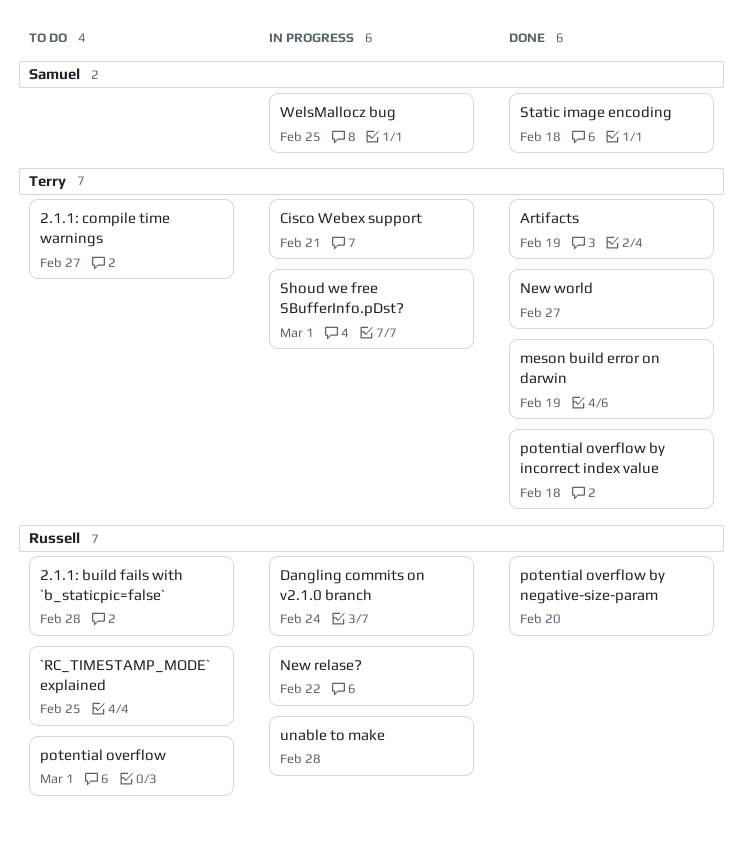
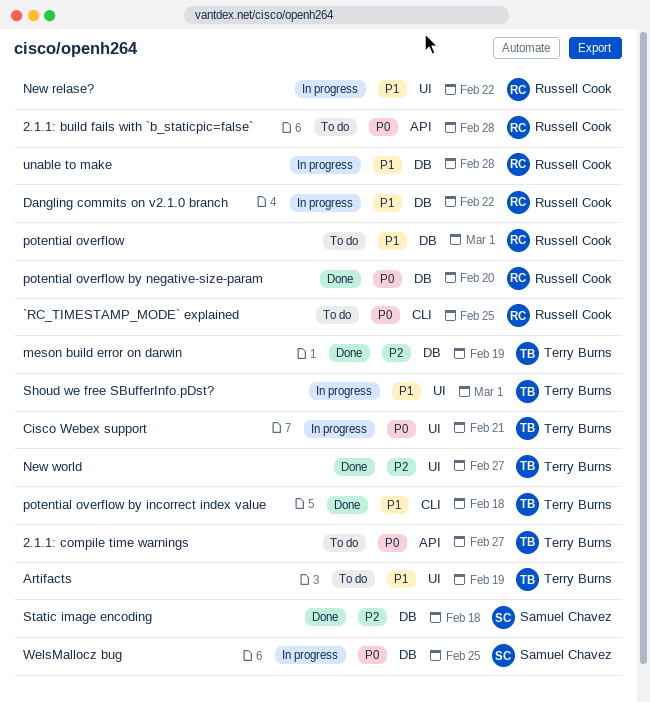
Artifacts, status: Done -> To do
Dangling commits on v2.1.0 branch, due: Feb 24 -> Feb 22

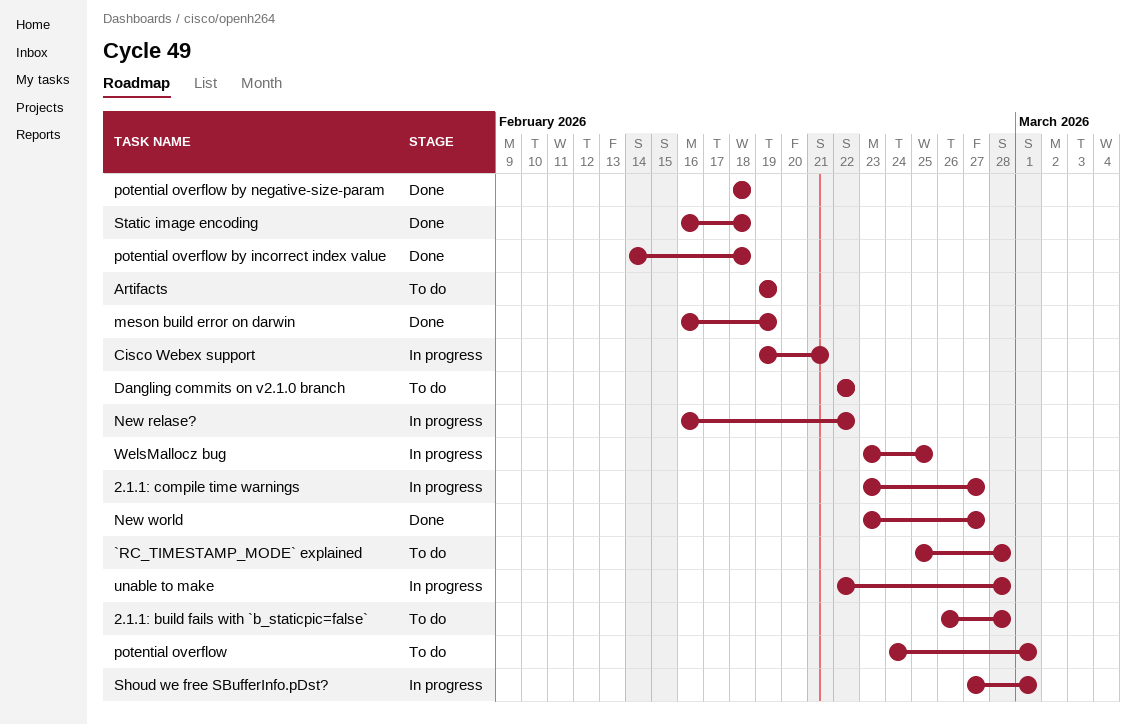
2.1.1: compile time warnings, status: To do -> In progress
`RC_TIMESTAMP_MODE` explained, due: Feb 25 -> Feb 28
Dangling commits on v2.1.0 branch, status: In progress -> To do
potential overflow by negative-size-param, due: Feb 20 -> Feb 18

